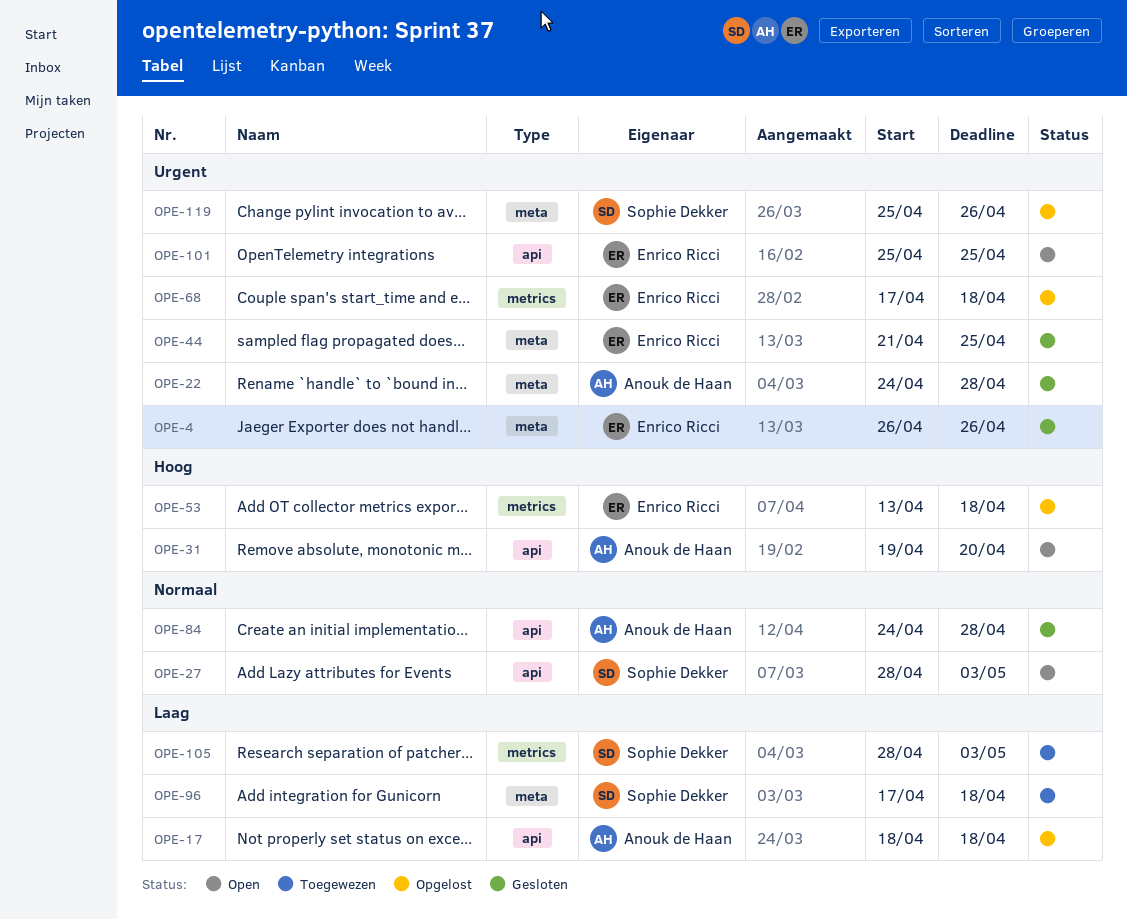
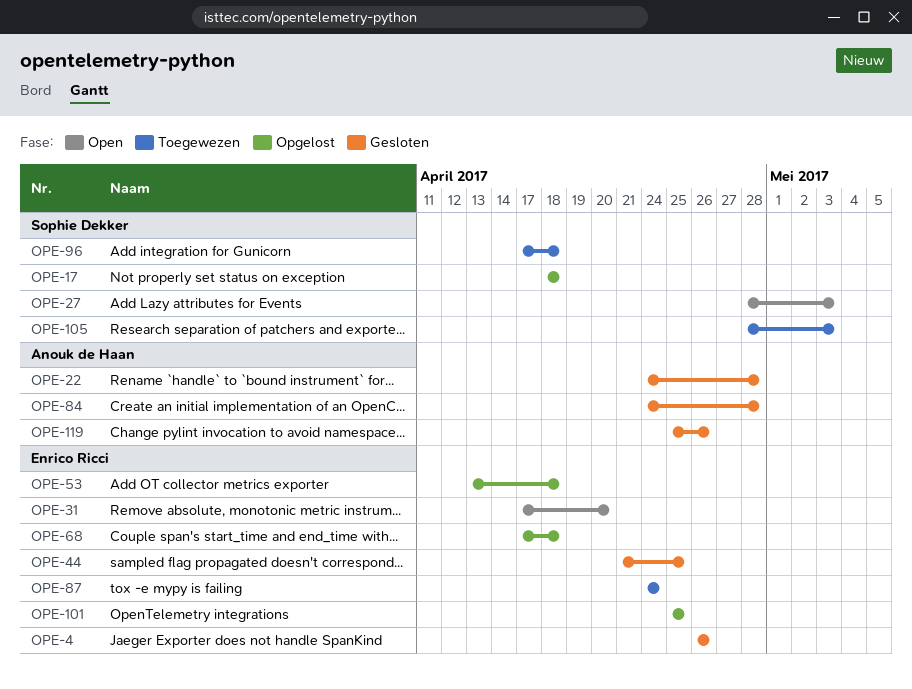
OPE-17, owner: Anouk de Haan -> Sophie Dekker
OPE-31, owner: Anouk de Haan -> Enrico Ricci
OPE-31, start: Apr 19 -> Apr 17
OPE-87: none -> present
OPE-101, status: Open -> Opgelost
OPE-119, status: Opgelost -> Gesloten
OPE-119, owner: Sophie Dekker -> Anouk de Haan

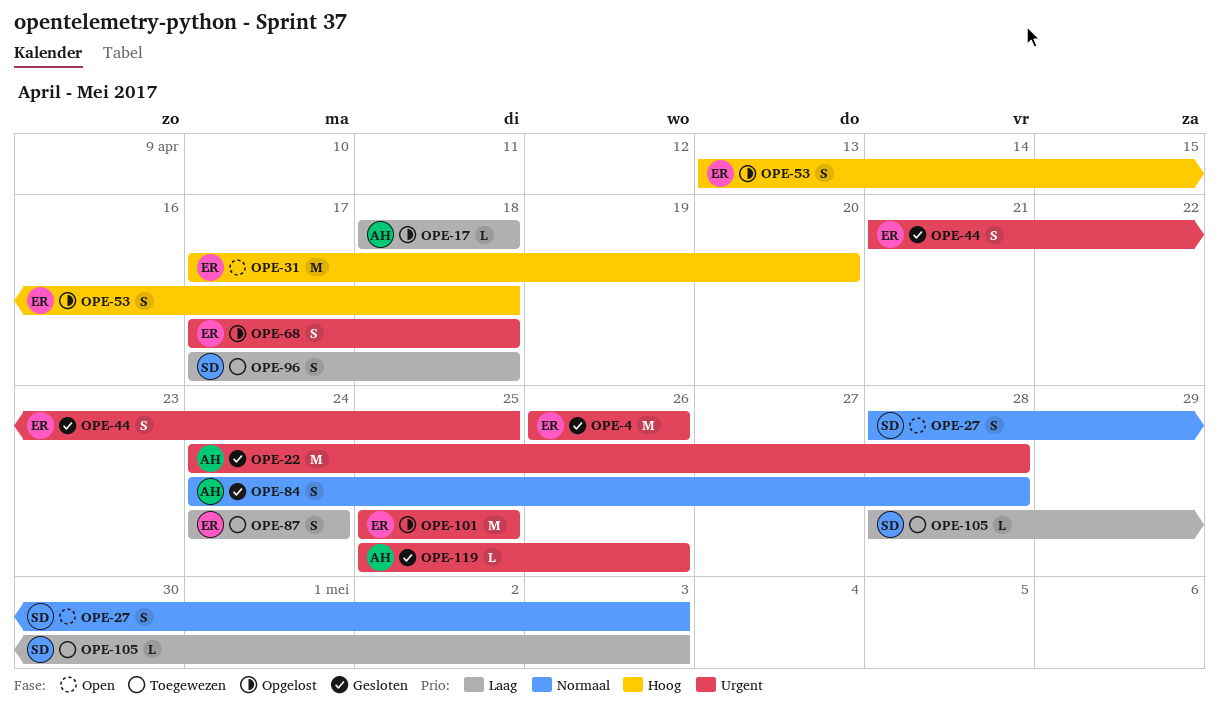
OPE-17, owner: Sophie Dekker -> Anouk de Haan

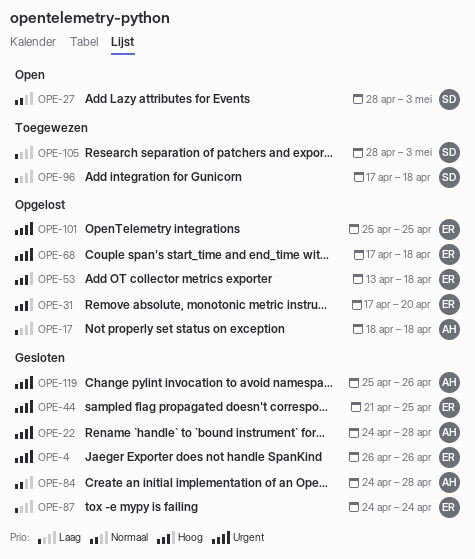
OPE-31, status: Open -> Opgelost
OPE-87, status: Toegewezen -> Gesloten

